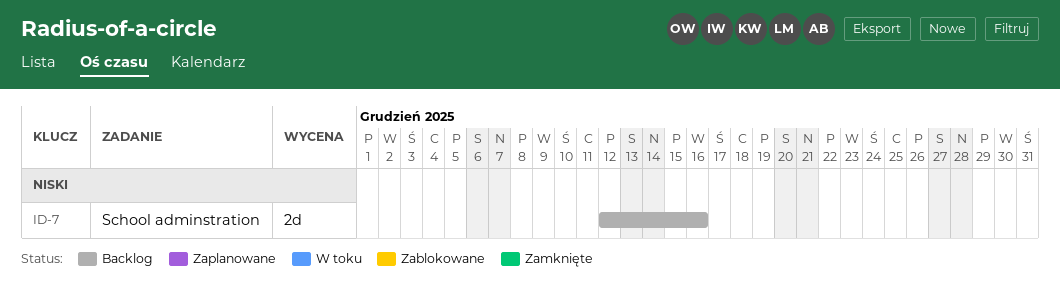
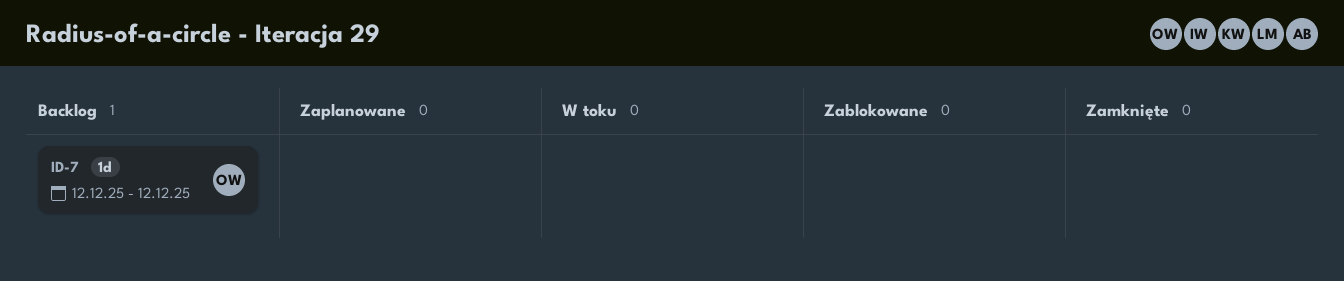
ID-7, estimate: 2d -> 1d
ID-7, due: Dec 16 -> Dec 12

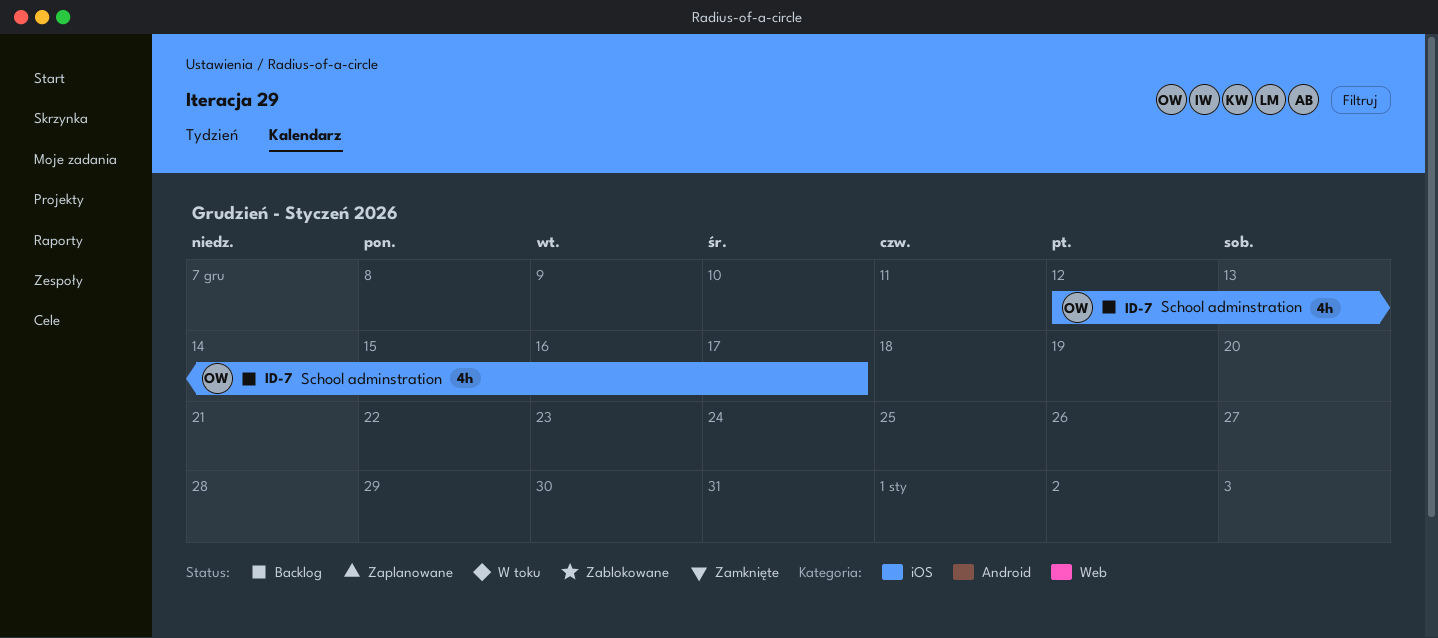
ID-7, estimate: 1d -> 4h
ID-7, due: Dec 12 -> Dec 17

